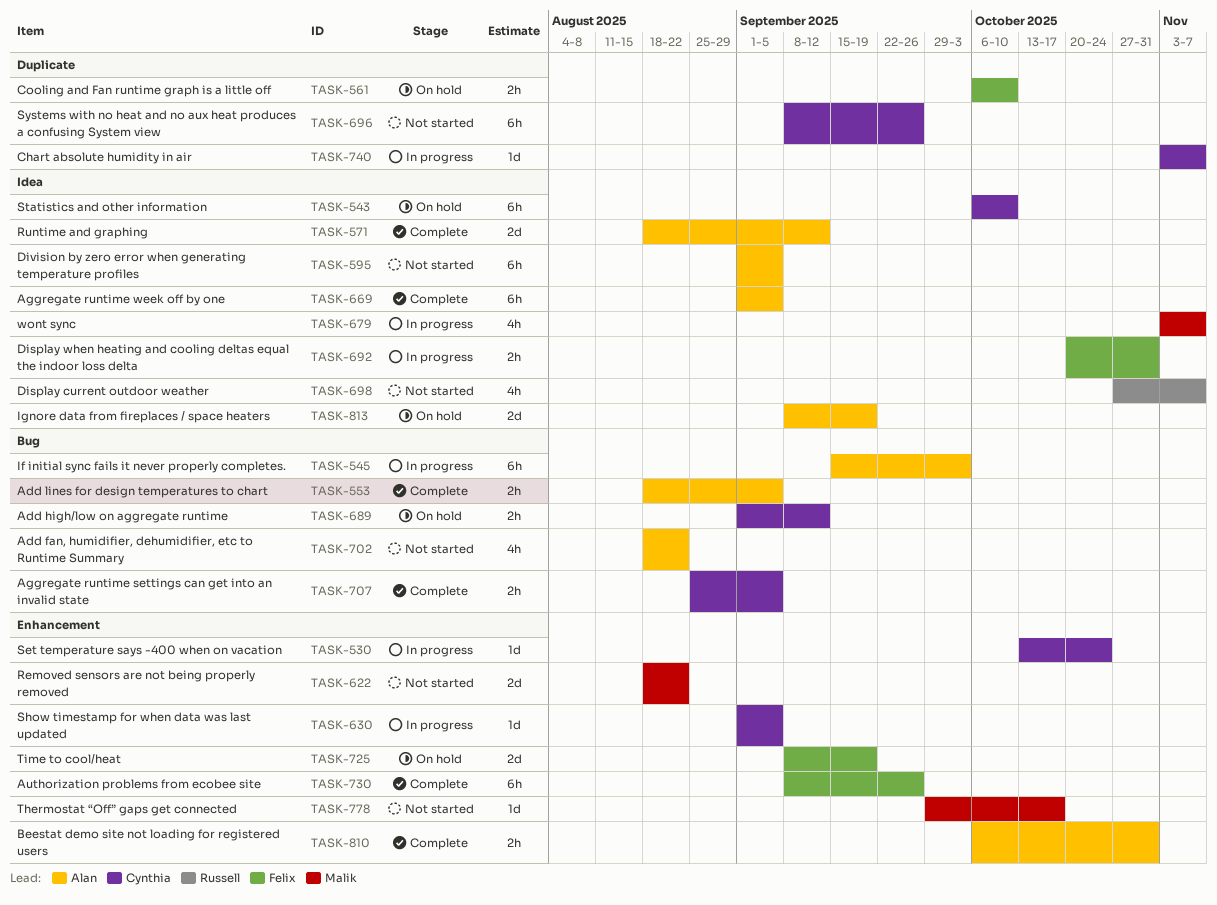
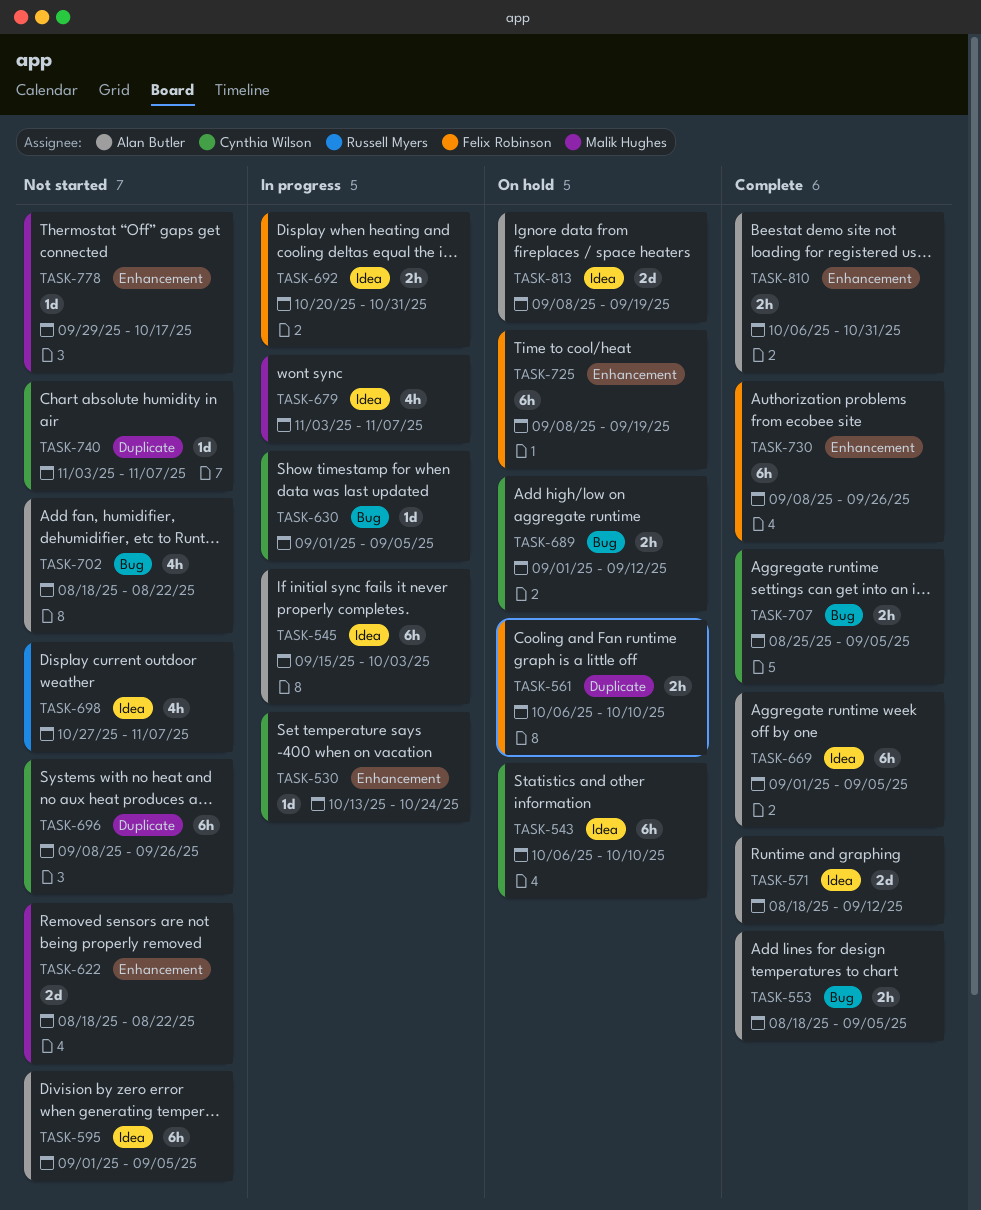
TASK-545, label: Bug -> Idea
TASK-630, label: Enhancement -> Bug
TASK-725, estimate: 2d -> 6h
TASK-740, status: In progress -> Not started

